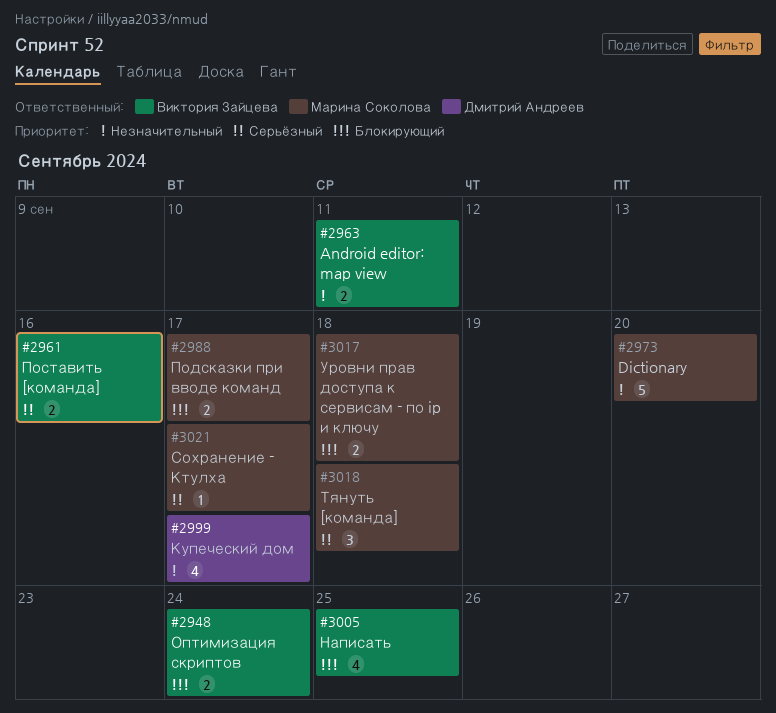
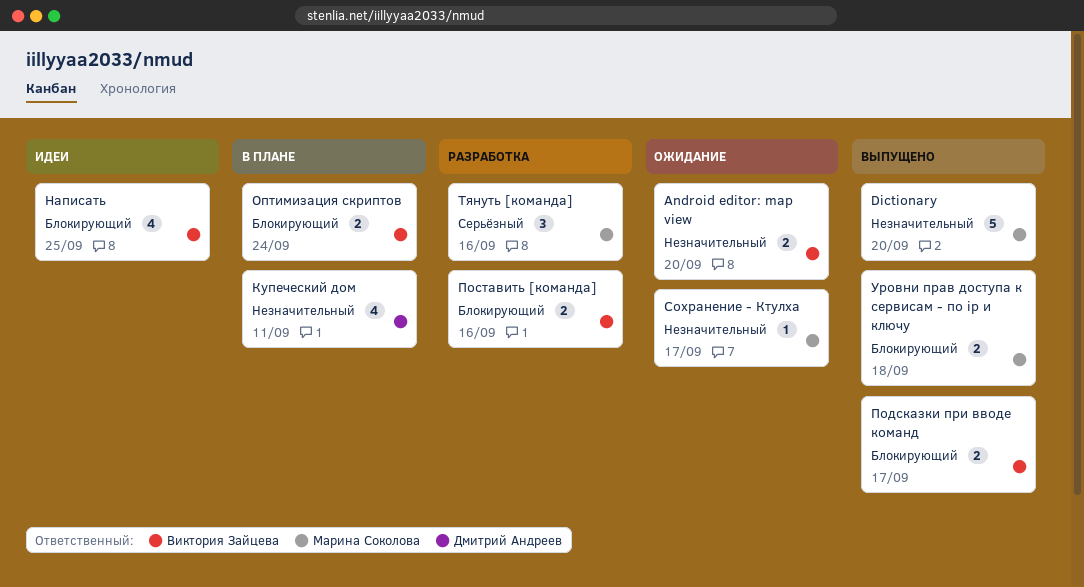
Android editor: map view, due: Sep 11 -> Sep 20
Купеческий дом, due: Sep 17 -> Sep 11
Подсказки при вводе команд, owner: Марина Соколова -> Виктория Зайцева
Поставить [команда], priority: Серьёзный -> Блокирующий
Сохранение - Ктулха, priority: Серьёзный -> Незначительный
Тянуть [команда], due: Sep 18 -> Sep 16

